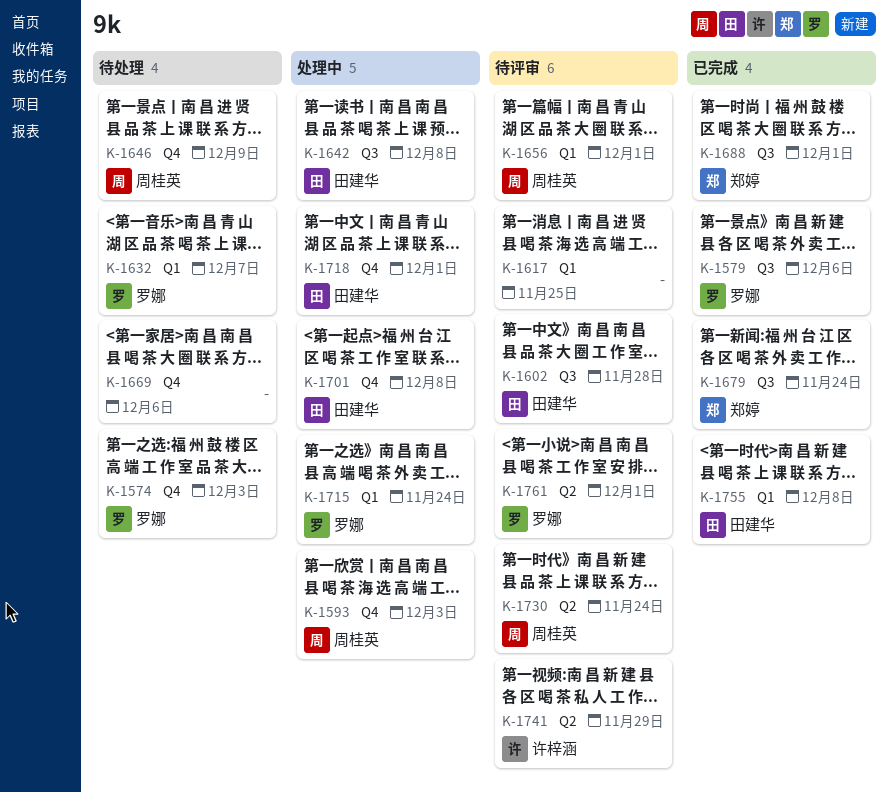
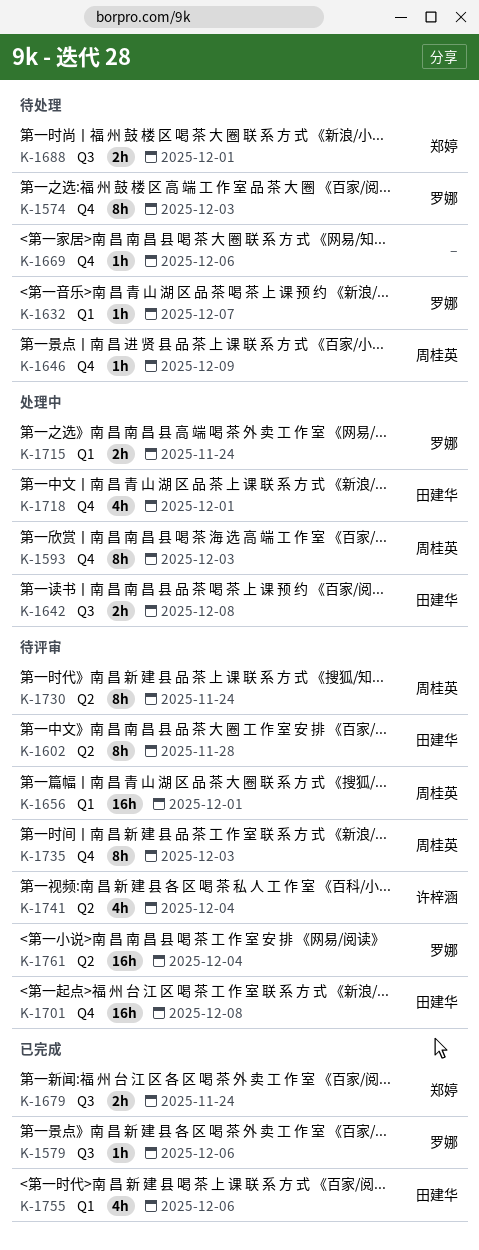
K-1602, label: Q3 -> Q2
K-1617: present -> none
K-1688, status: 已完成 -> 待处理
K-1701, status: 处理中 -> 待评审
K-1735: none -> present
K-1741, due: Nov 29 -> Dec 4
K-1755, due: Dec 8 -> Dec 6
K-1761, due: Dec 1 -> Dec 4

